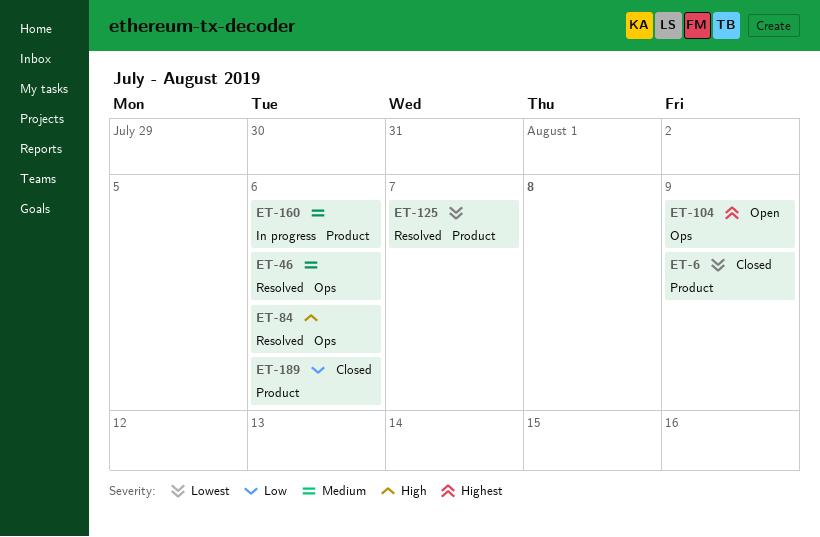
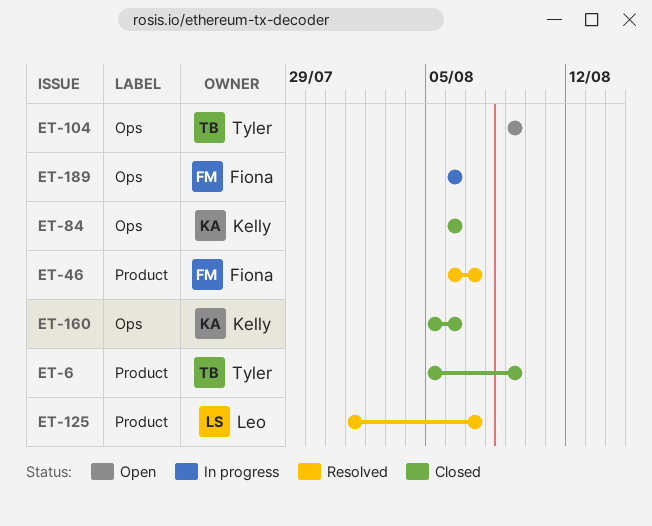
ET-46, label: Ops -> Product
ET-46, due: Aug 6 -> Aug 7
ET-84, status: Resolved -> Closed
ET-160, status: In progress -> Closed
ET-160, label: Product -> Ops
ET-189, status: Closed -> In progress
ET-189, label: Product -> Ops

